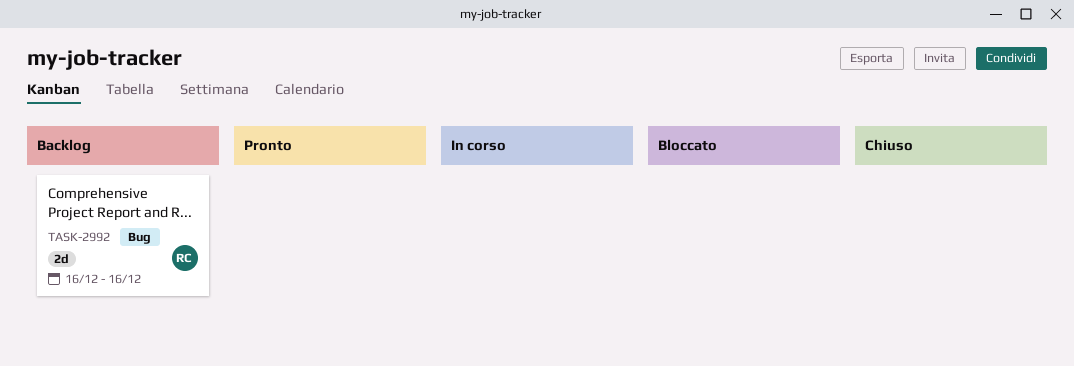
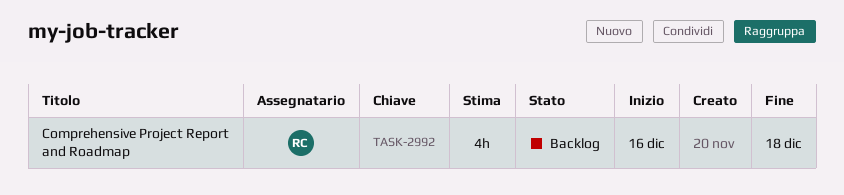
TASK-2992, estimate: 2d -> 4h
TASK-2992, due: Dec 16 -> Dec 18

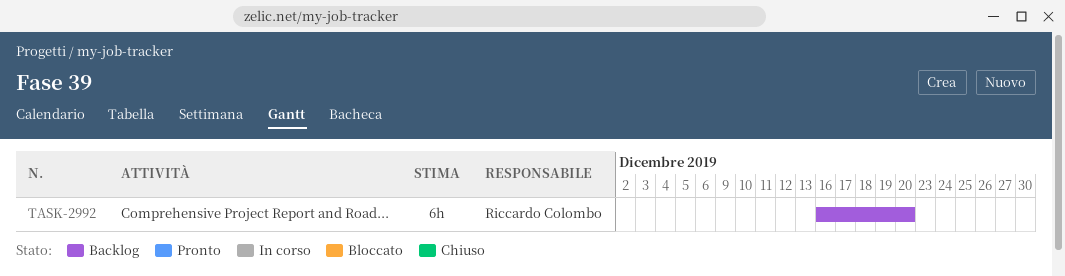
TASK-2992, estimate: 4h -> 6h
TASK-2992, due: Dec 18 -> Dec 20

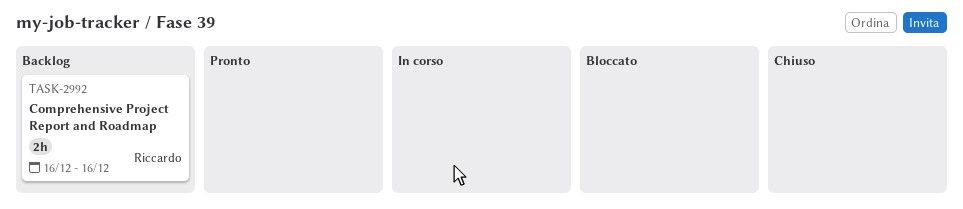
TASK-2992, estimate: 6h -> 2h
TASK-2992, due: Dec 20 -> Dec 16

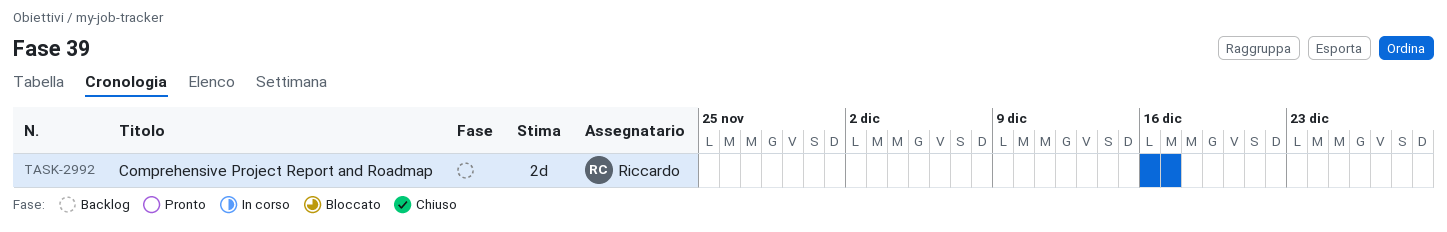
TASK-2992, estimate: 2h -> 2d
TASK-2992, due: Dec 16 -> Dec 17

